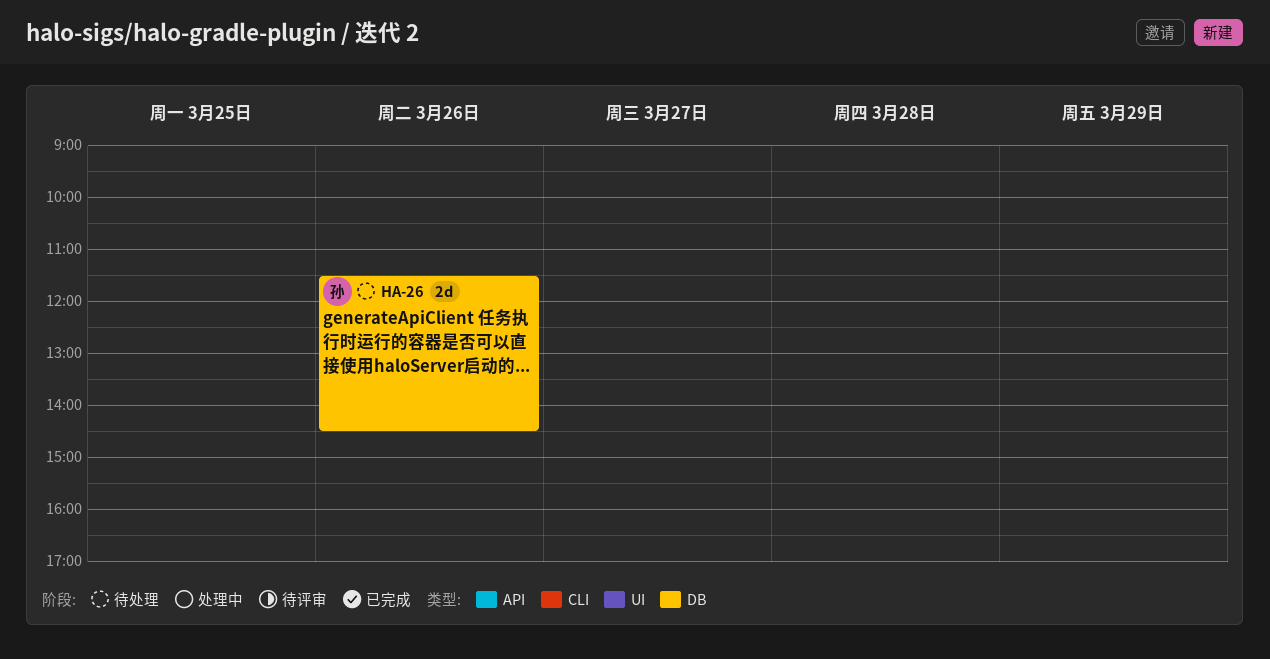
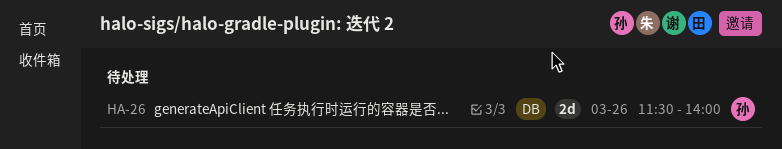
HA-26, ends: 14:30 -> 14:00

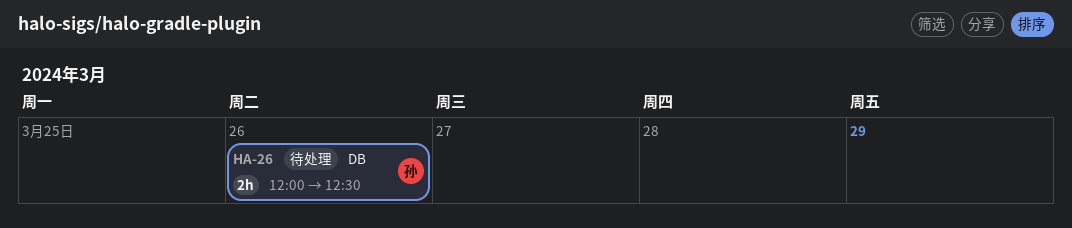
HA-26, estimate: 2d -> 2h
HA-26, begins: 11:30 -> 12:00
HA-26, ends: 14:00 -> 12:30

